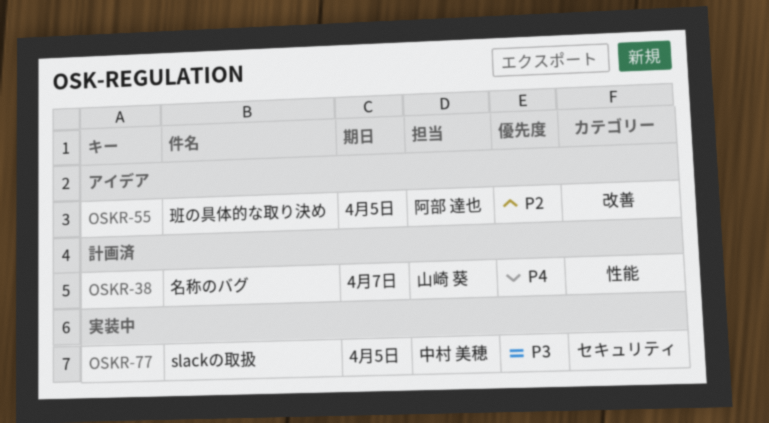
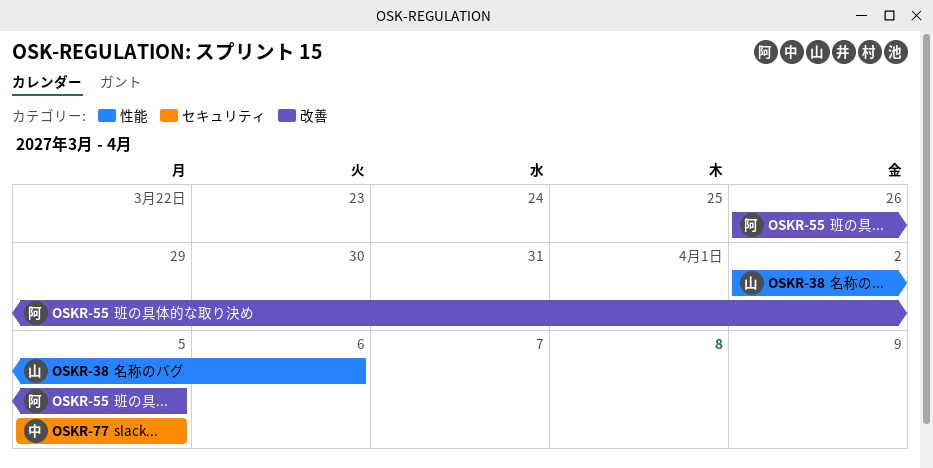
OSKR-38, due: Apr 7 -> Apr 6

